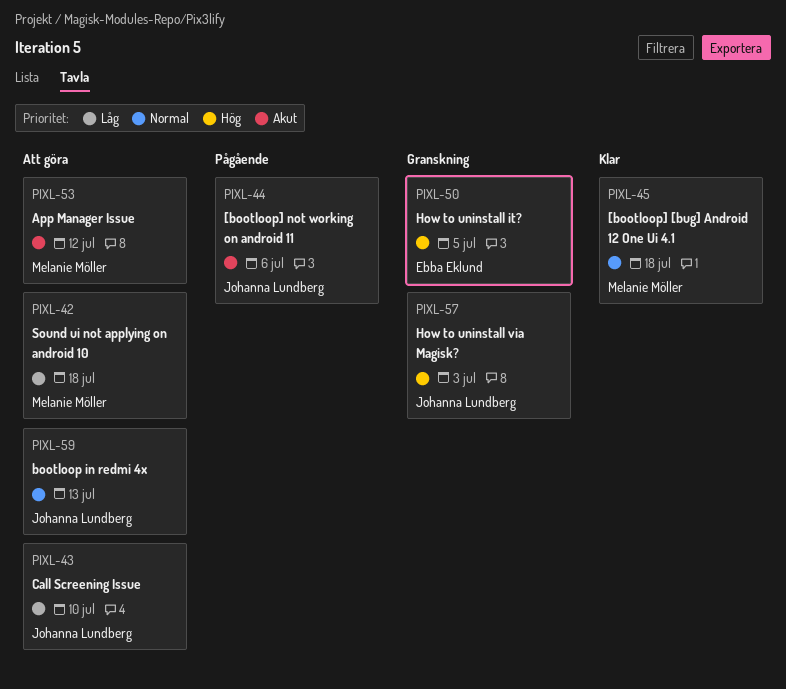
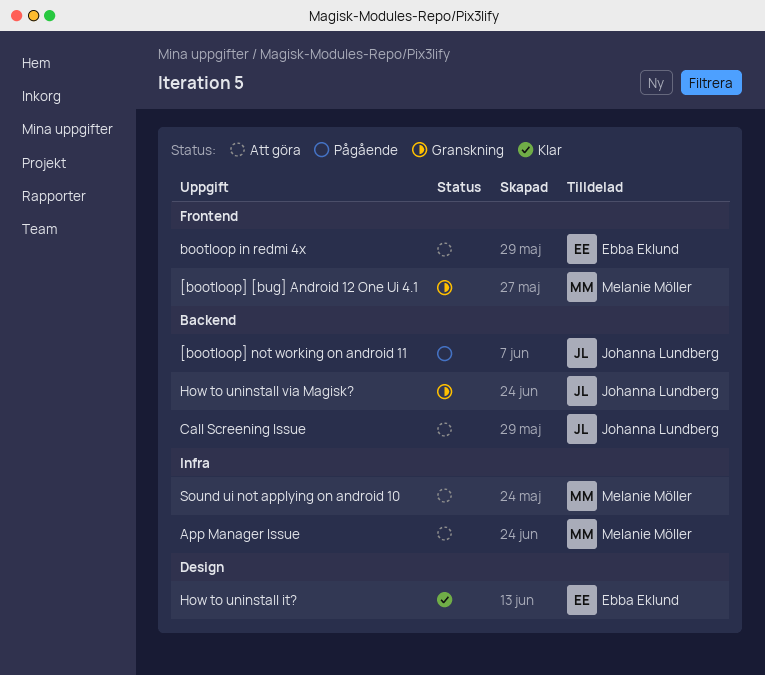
[bootloop] [bug] Android 12 One Ui 4.1, status: Klar -> Granskning
bootloop in redmi 4x, owner: Johanna Lundberg -> Ebba Eklund
How to uninstall it?, status: Granskning -> Klar

